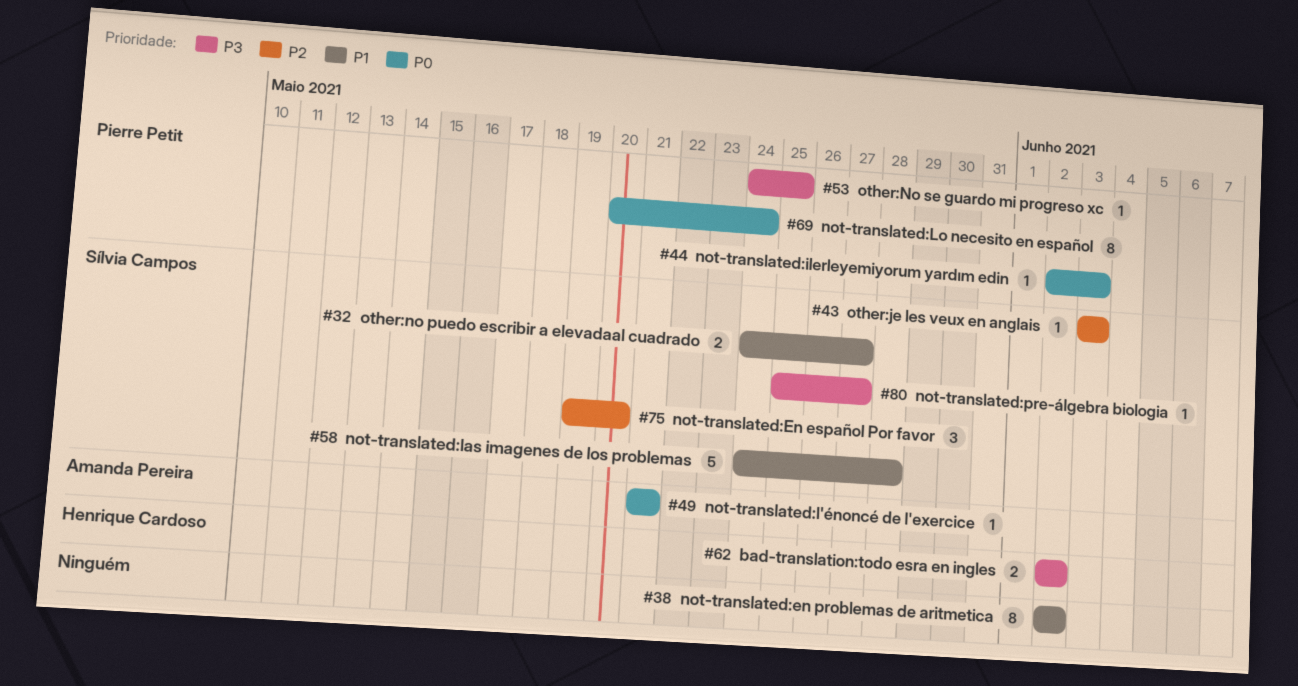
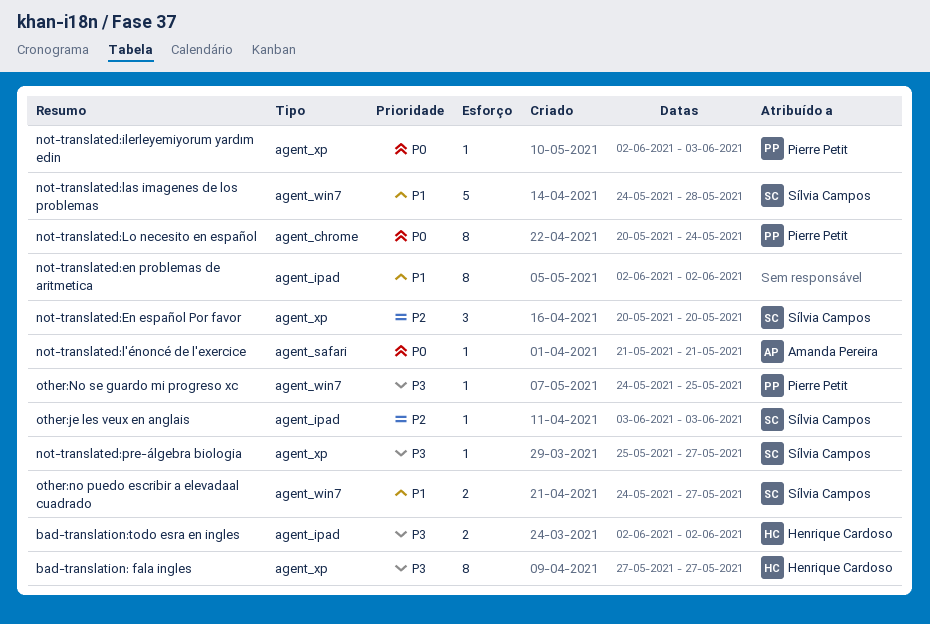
bad-translation: fala ingles: none -> present
not-translated:En español Por favor, start: May 19 -> May 20

